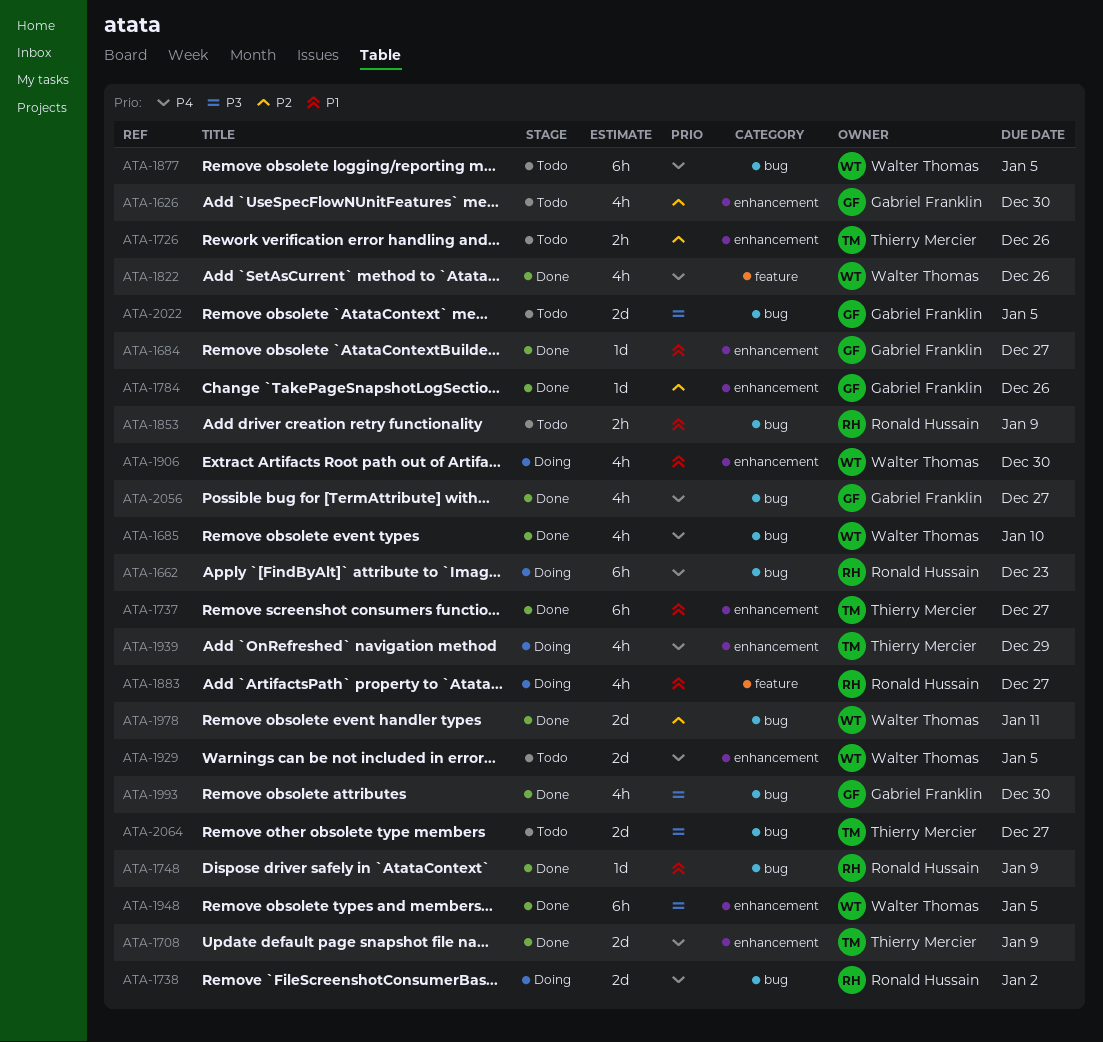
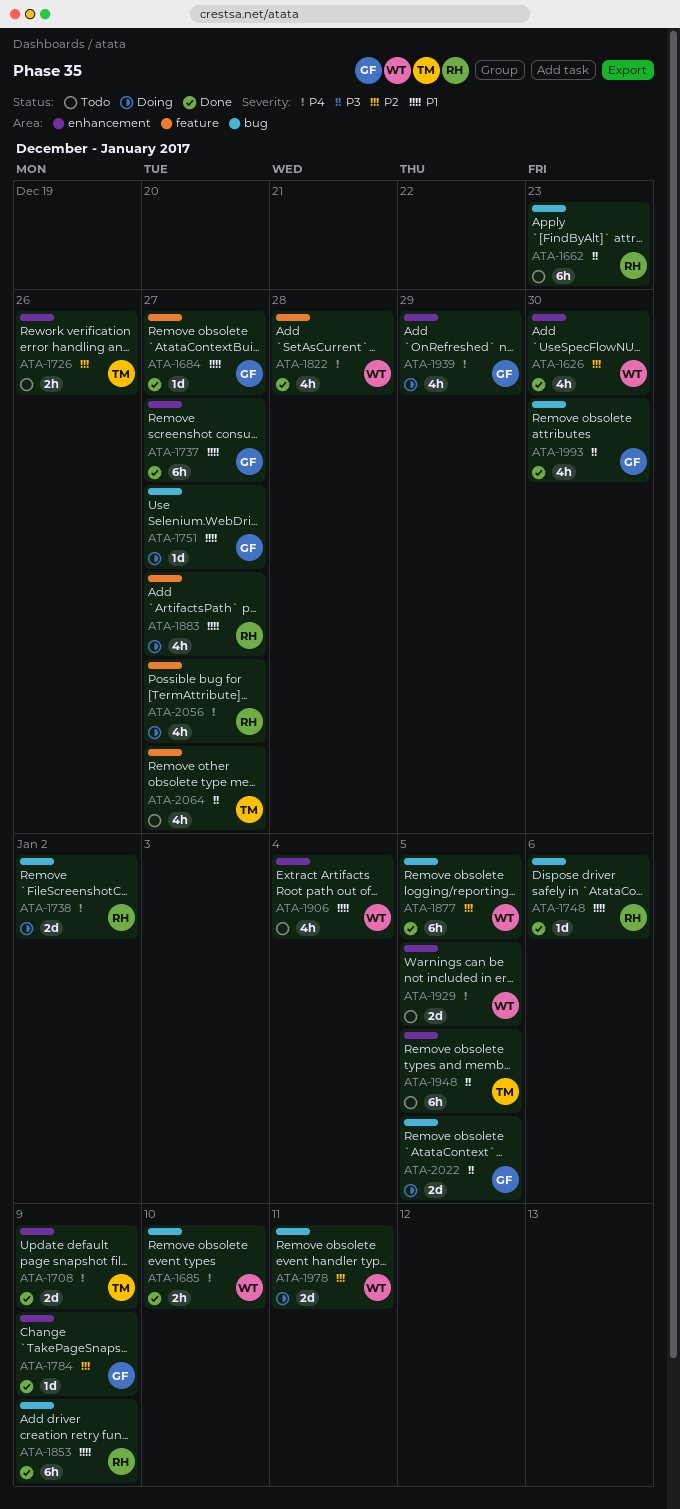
ATA-1626, status: Todo -> Done
ATA-1626, owner: Gabriel Franklin -> Walter Thomas
ATA-1662, status: Doing -> Todo
ATA-1662, priority: P4 -> P3
ATA-1684, label: enhancement -> feature
ATA-1685, estimate: 4h -> 2h
ATA-1737, owner: Thierry Mercier -> Gabriel Franklin
ATA-1748, due: Jan 9 -> Jan 6
ATA-1751: none -> present
ATA-1784, due: Dec 26 -> Jan 9
ATA-1822, due: Dec 26 -> Dec 28
ATA-1853, status: Todo -> Done
ATA-1853, estimate: 2h -> 6h
ATA-1877, status: Todo -> Done
ATA-1877, priority: P4 -> P2
ATA-1906, status: Doing -> Todo
ATA-1906, due: Dec 30 -> Jan 4
ATA-1939, owner: Thierry Mercier -> Gabriel Franklin
ATA-1948, status: Done -> Todo
ATA-1948, owner: Walter Thomas -> Thierry Mercier
ATA-1978, status: Done -> Doing
ATA-2022, status: Todo -> Doing
ATA-2056, status: Done -> Doing
ATA-2056, owner: Gabriel Franklin -> Ronald Hussain
ATA-2056, label: bug -> feature
ATA-2064, label: bug -> feature
ATA-2064, estimate: 2d -> 4h

